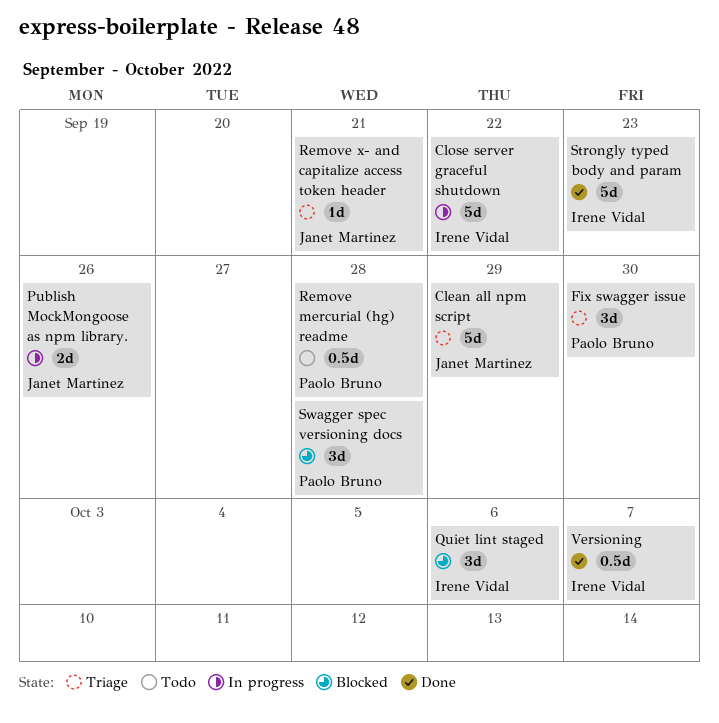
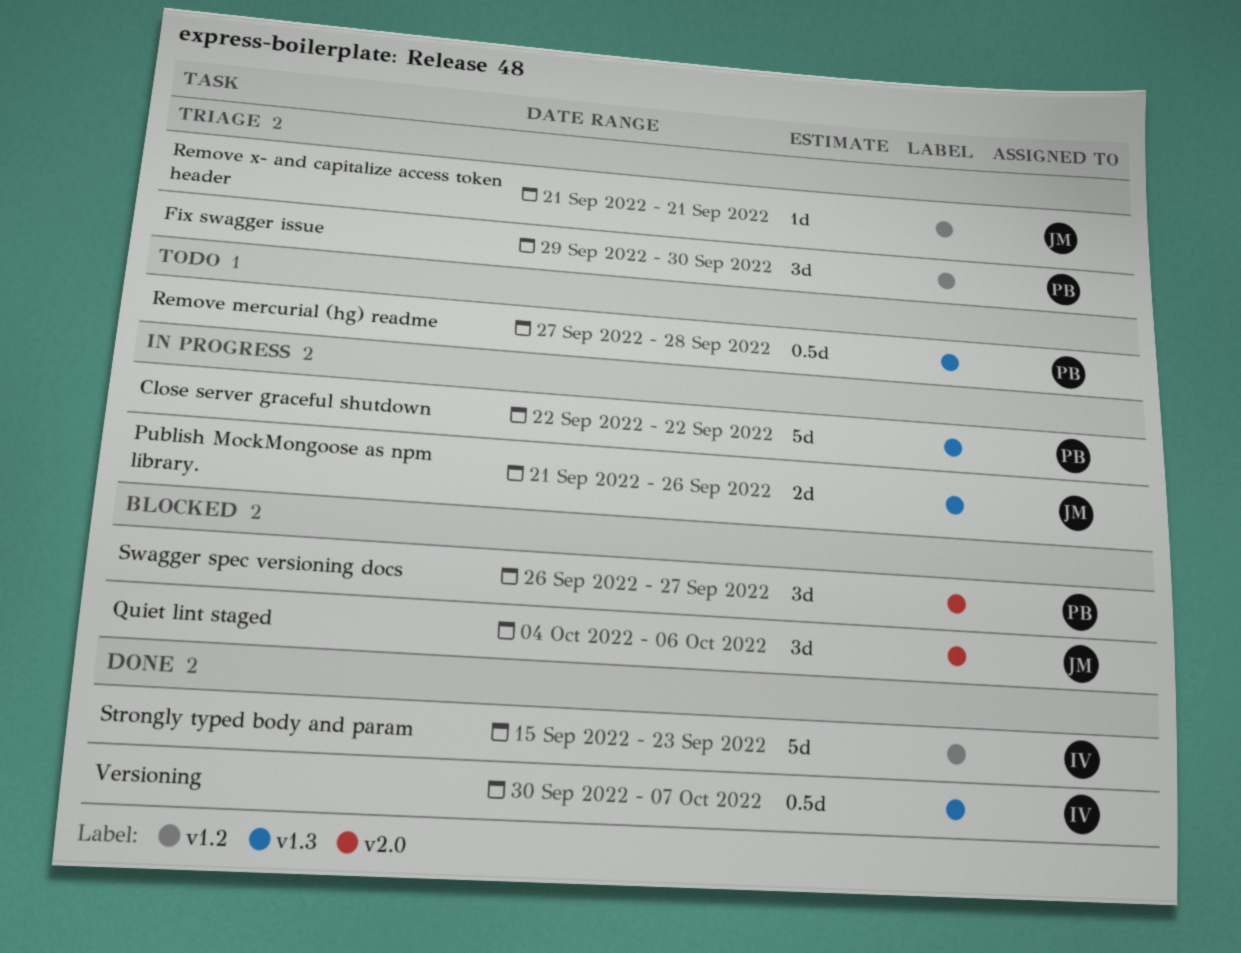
Clean all npm script: present -> none
Close server graceful shutdown, owner: Irene Vidal -> Paolo Bruno
Quiet lint staged, owner: Irene Vidal -> Janet Martinez
Swagger spec versioning docs, due: Sep 28 -> Sep 27

